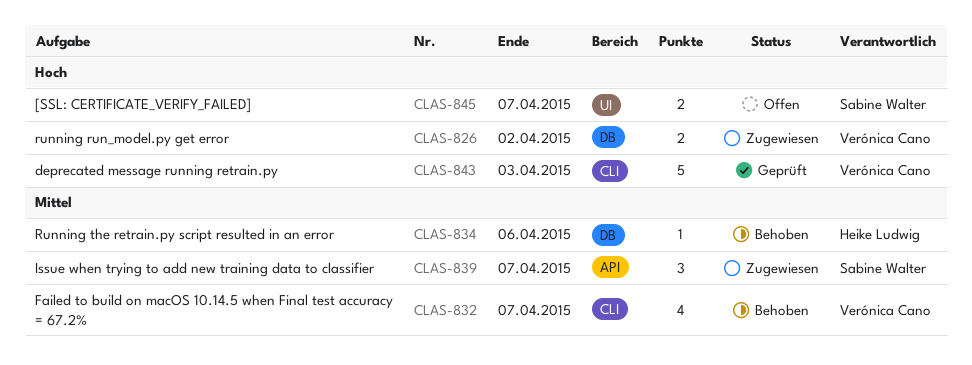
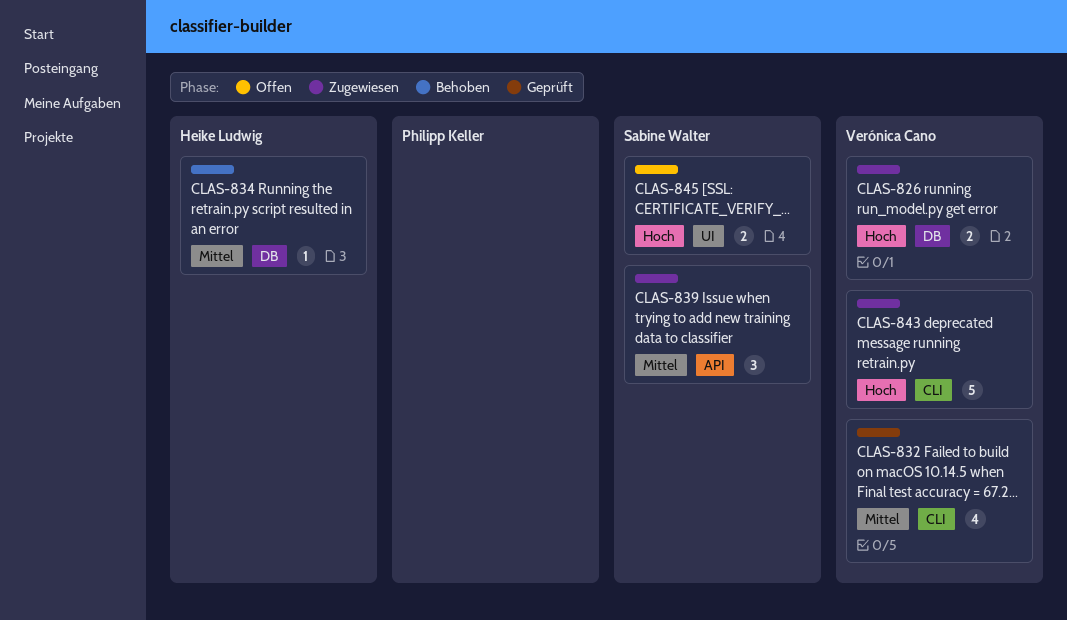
CLAS-832, status: Behoben -> Geprüft
CLAS-843, status: Geprüft -> Zugewiesen

